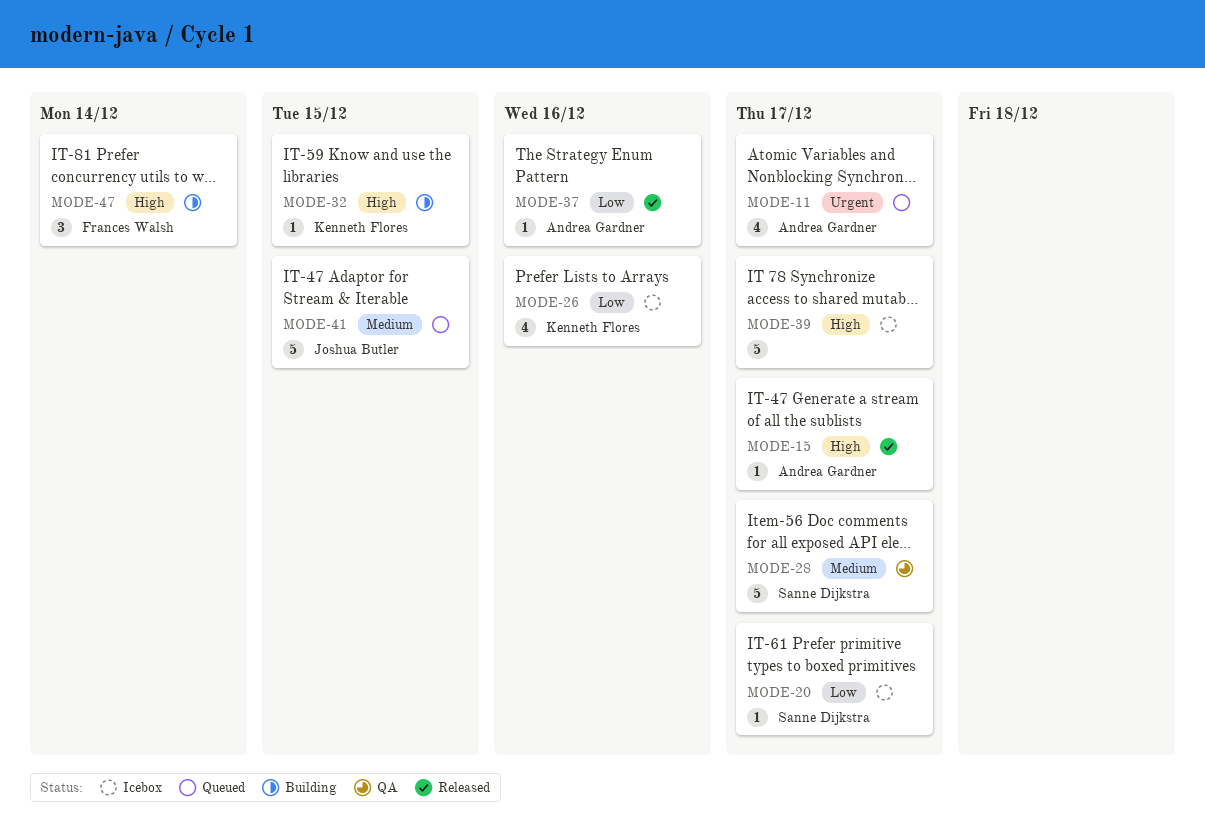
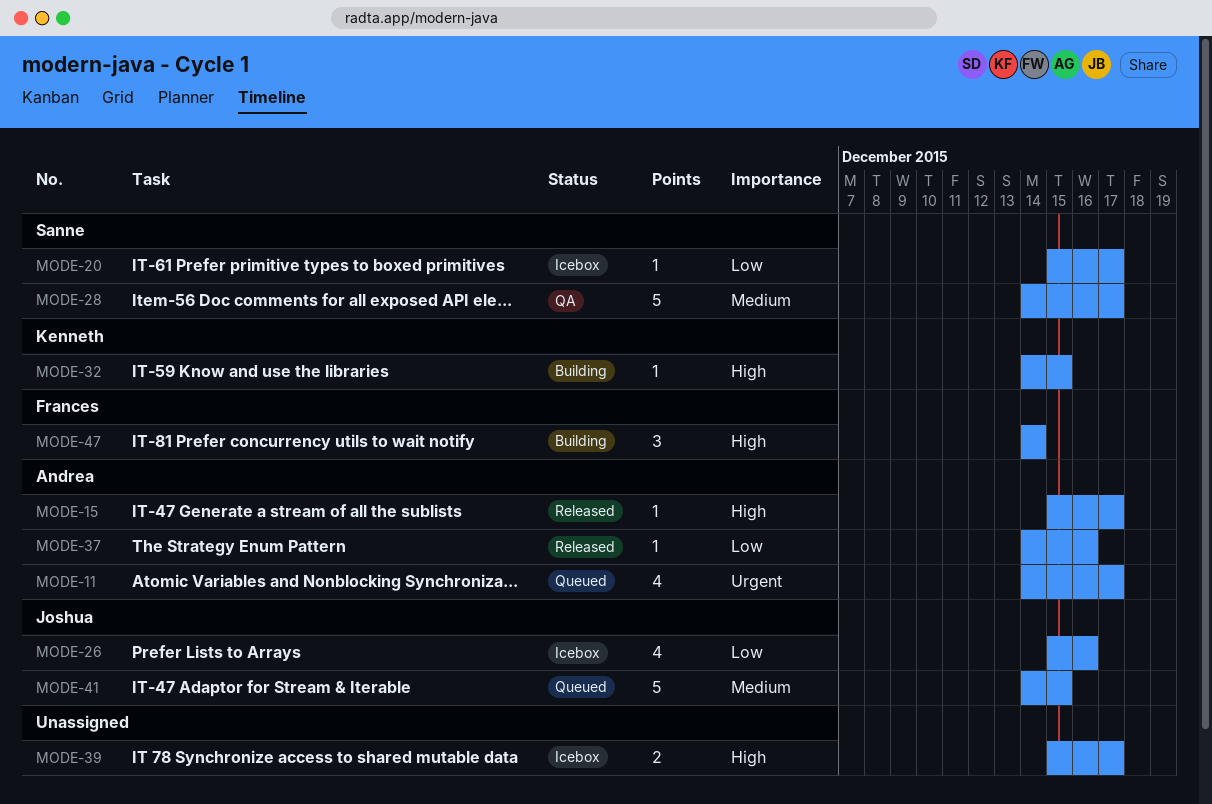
MODE-26, owner: Kenneth Flores -> Joshua Butler
MODE-39, estimate: 5 -> 2

